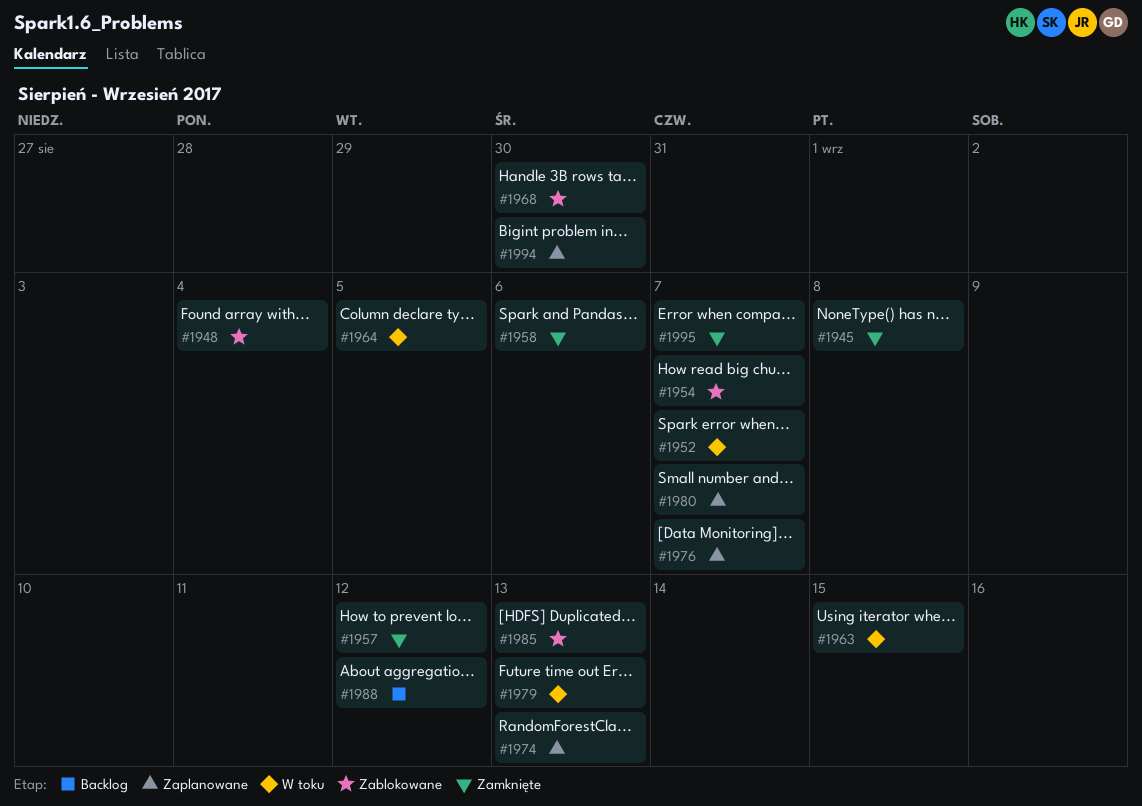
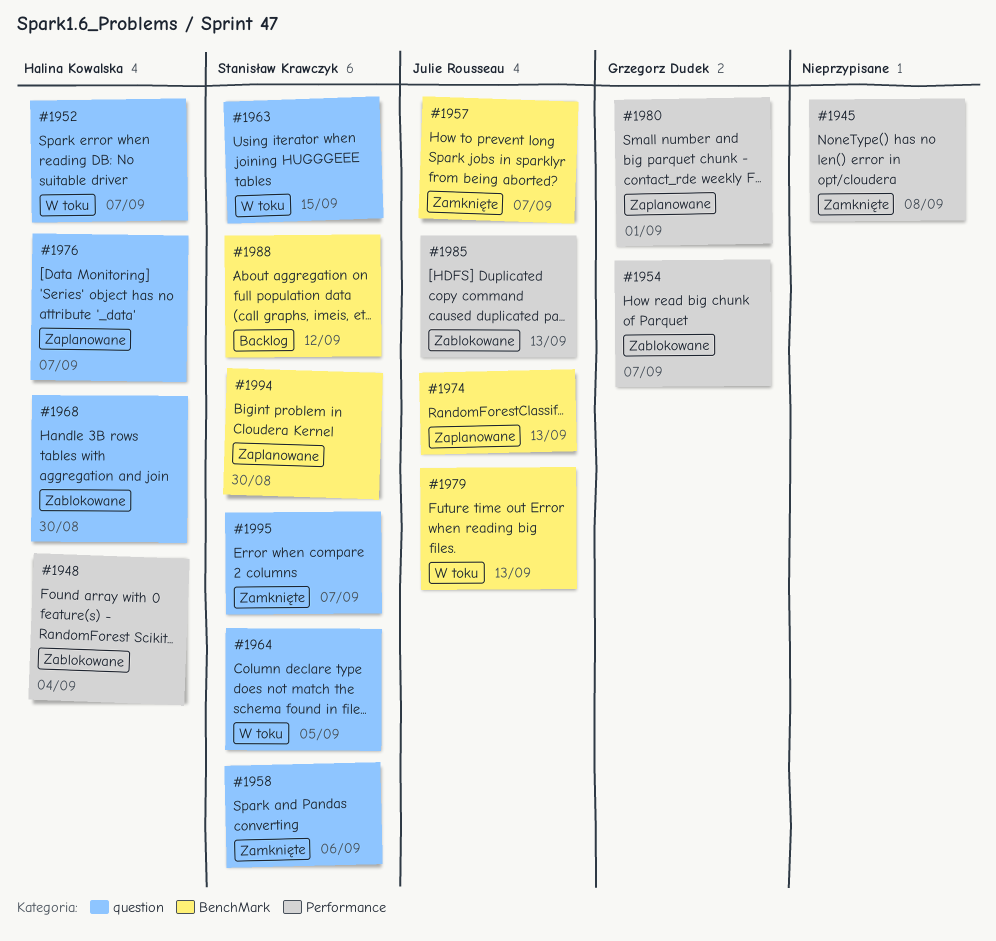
#1957, due: Sep 12 -> Sep 7
#1980, due: Sep 7 -> Sep 1

